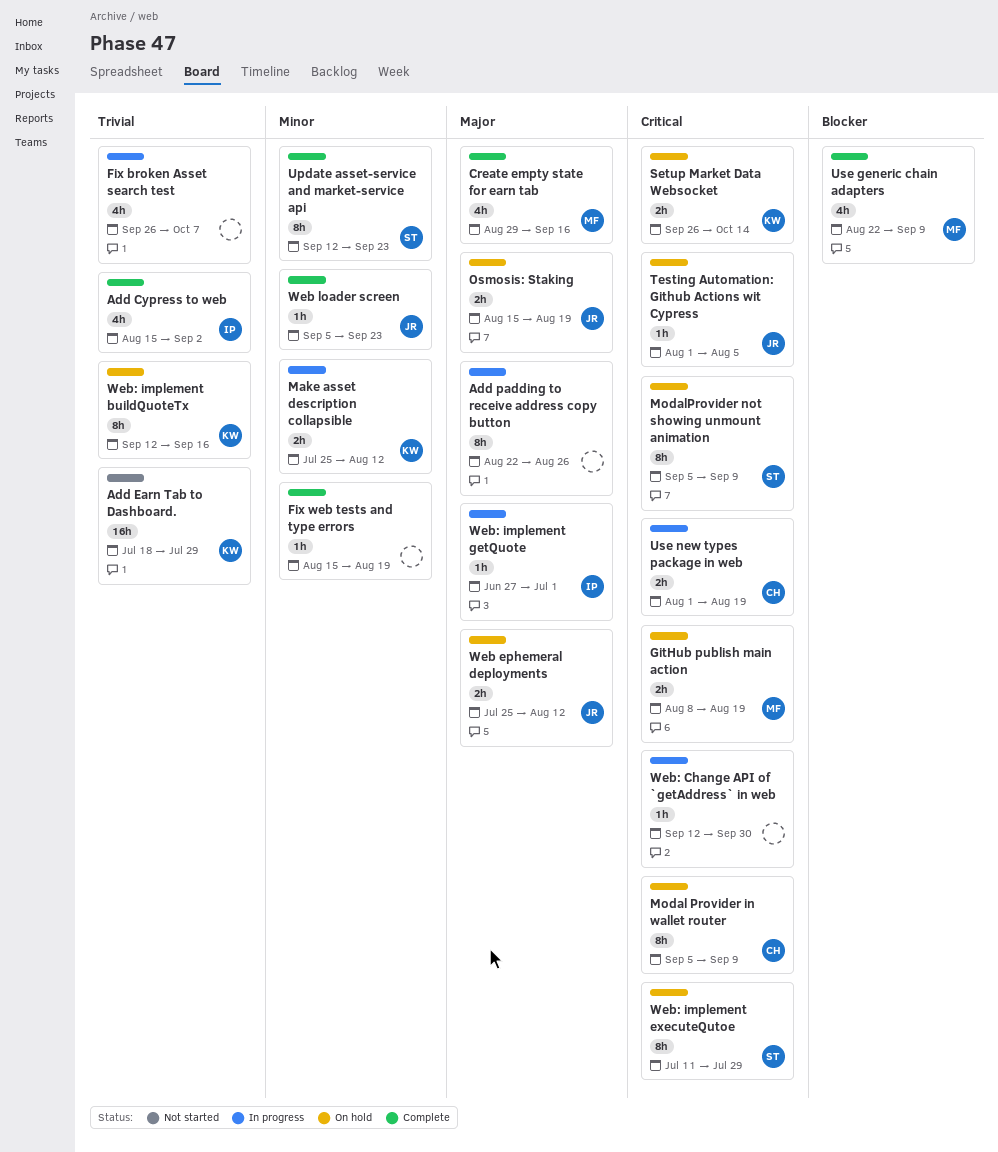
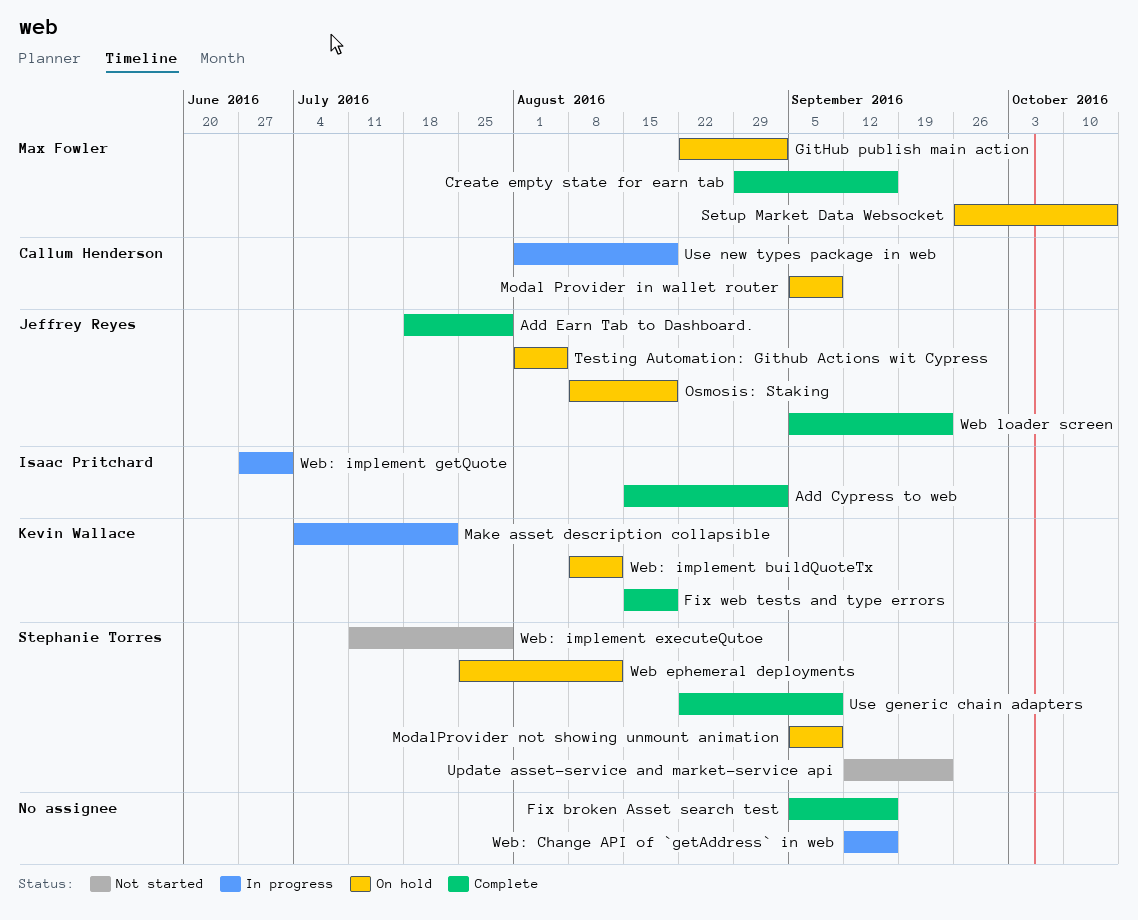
Add Earn Tab to Dashboard., status: Not started -> Complete
Add Earn Tab to Dashboard., owner: Kevin Wallace -> Jeffrey Reyes
Add padding to receive address copy button: present -> none
Fix broken Asset search test, status: In progress -> Complete
Fix broken Asset search test, start: Sep 26 -> Sep 5
Fix broken Asset search test, due: Oct 7 -> Sep 16
Fix web tests and type errors, owner: none -> Kevin Wallace
GitHub publish main action, start: Aug 8 -> Aug 22
GitHub publish main action, due: Aug 19 -> Sep 2
Make asset description collapsible, start: Jul 25 -> Jul 4
Make asset description collapsible, due: Aug 12 -> Jul 22
Osmosis: Staking, start: Aug 15 -> Aug 8
Setup Market Data Websocket, owner: Kevin Wallace -> Max Fowler
Update asset-service and market-service api, status: Complete -> Not started
Use generic chain adapters, owner: Max Fowler -> Stephanie Torres
Web ephemeral deployments, owner: Jeffrey Reyes -> Stephanie Torres
Web: Change API of `getAddress` in web, due: Sep 30 -> Sep 16
Web: implement buildQuoteTx, start: Sep 12 -> Aug 8
Web: implement buildQuoteTx, due: Sep 16 -> Aug 12
Web: implement executeQutoe, status: On hold -> Not started

